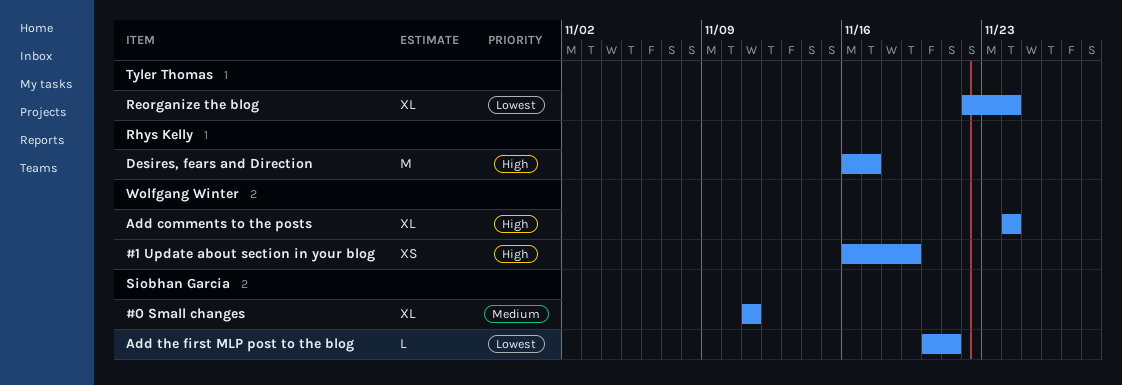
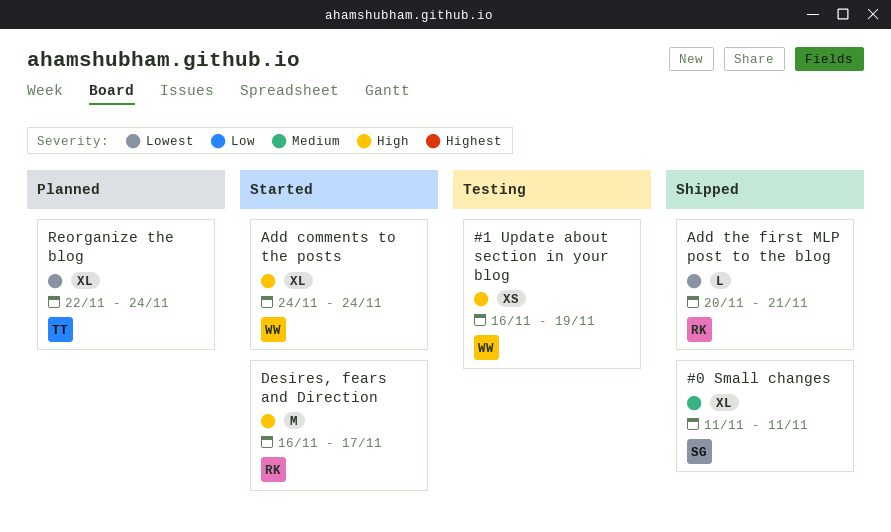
Add the first MLP post to the blog, owner: Siobhan Garcia -> Rhys Kelly

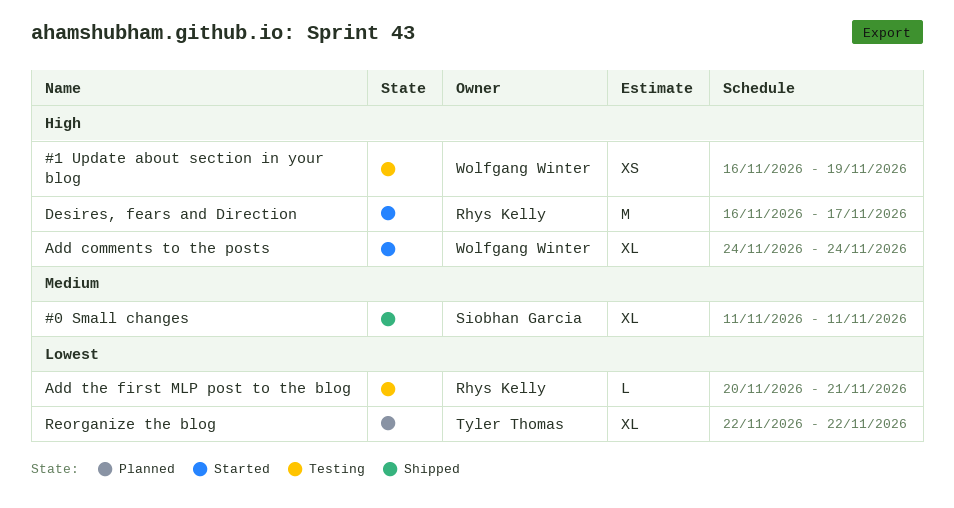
Add the first MLP post to the blog, status: Shipped -> Testing
Reorganize the blog, due: Nov 24 -> Nov 22

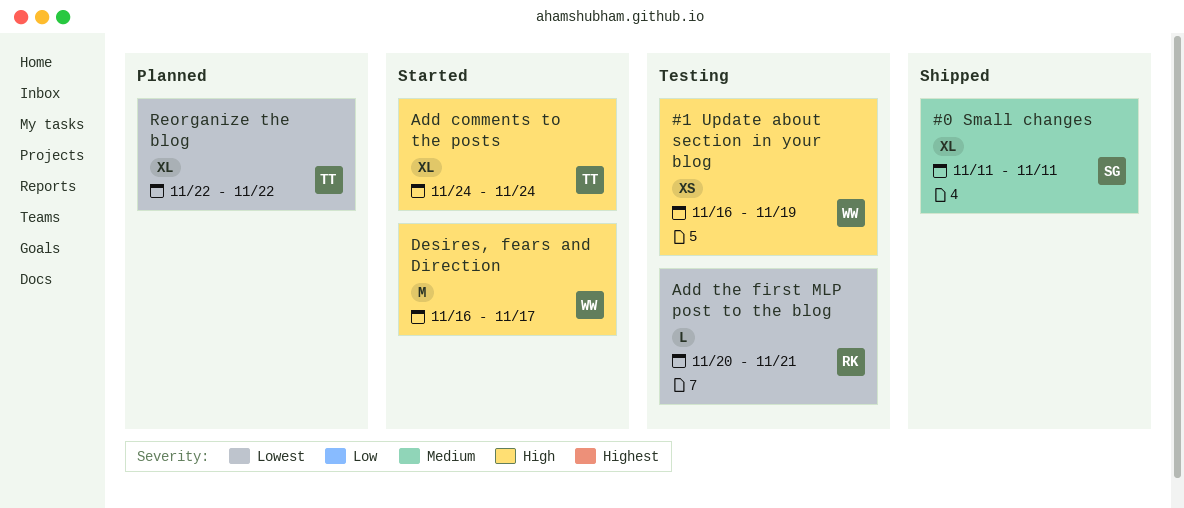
Add comments to the posts, owner: Wolfgang Winter -> Tyler Thomas
Desires, fears and Direction, owner: Rhys Kelly -> Wolfgang Winter

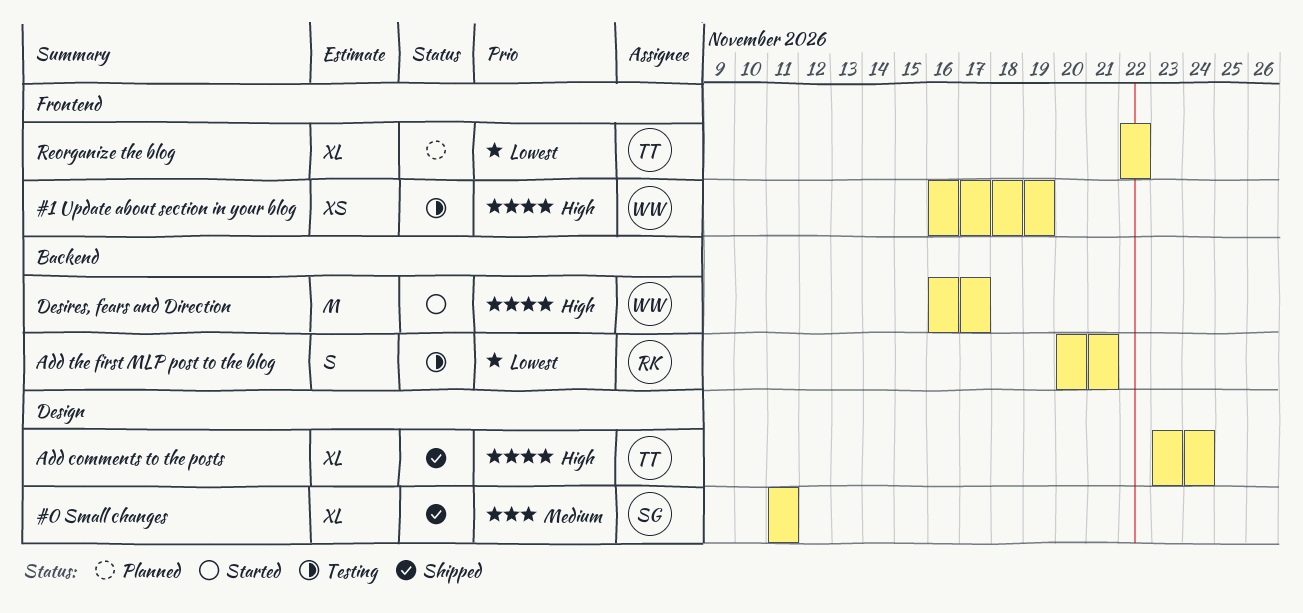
Add comments to the posts, status: Started -> Shipped
Add comments to the posts, start: Nov 24 -> Nov 23
Add the first MLP post to the blog, estimate: L -> S

